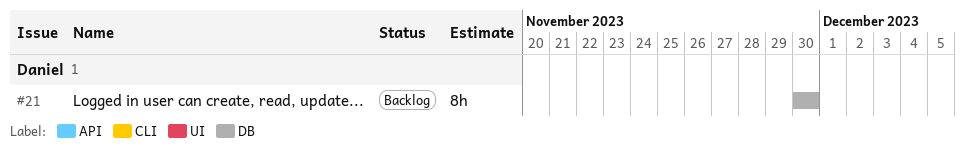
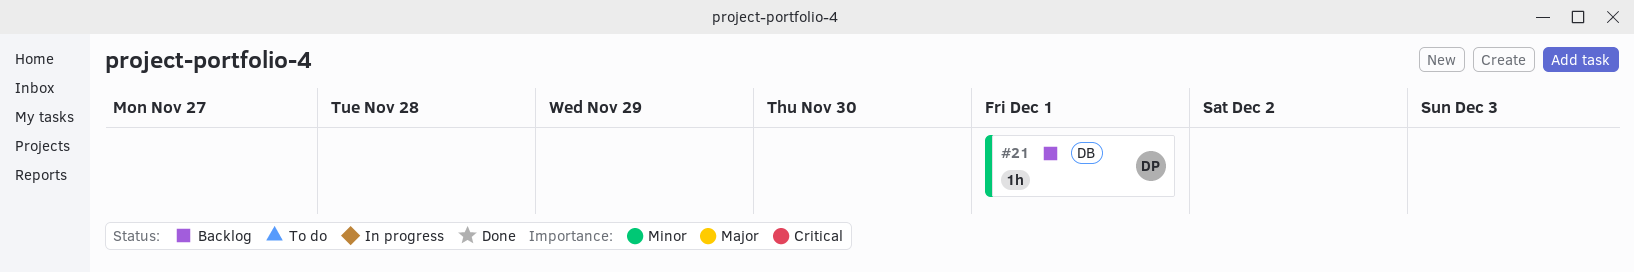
#21, estimate: 8h -> 1h
#21, due: Nov 30 -> Dec 1

